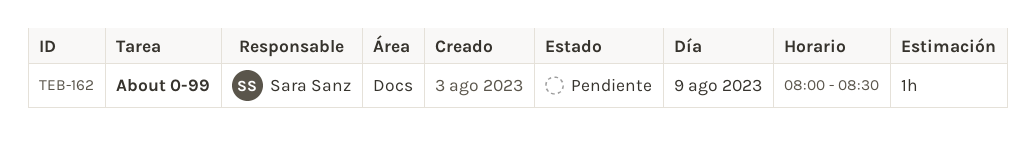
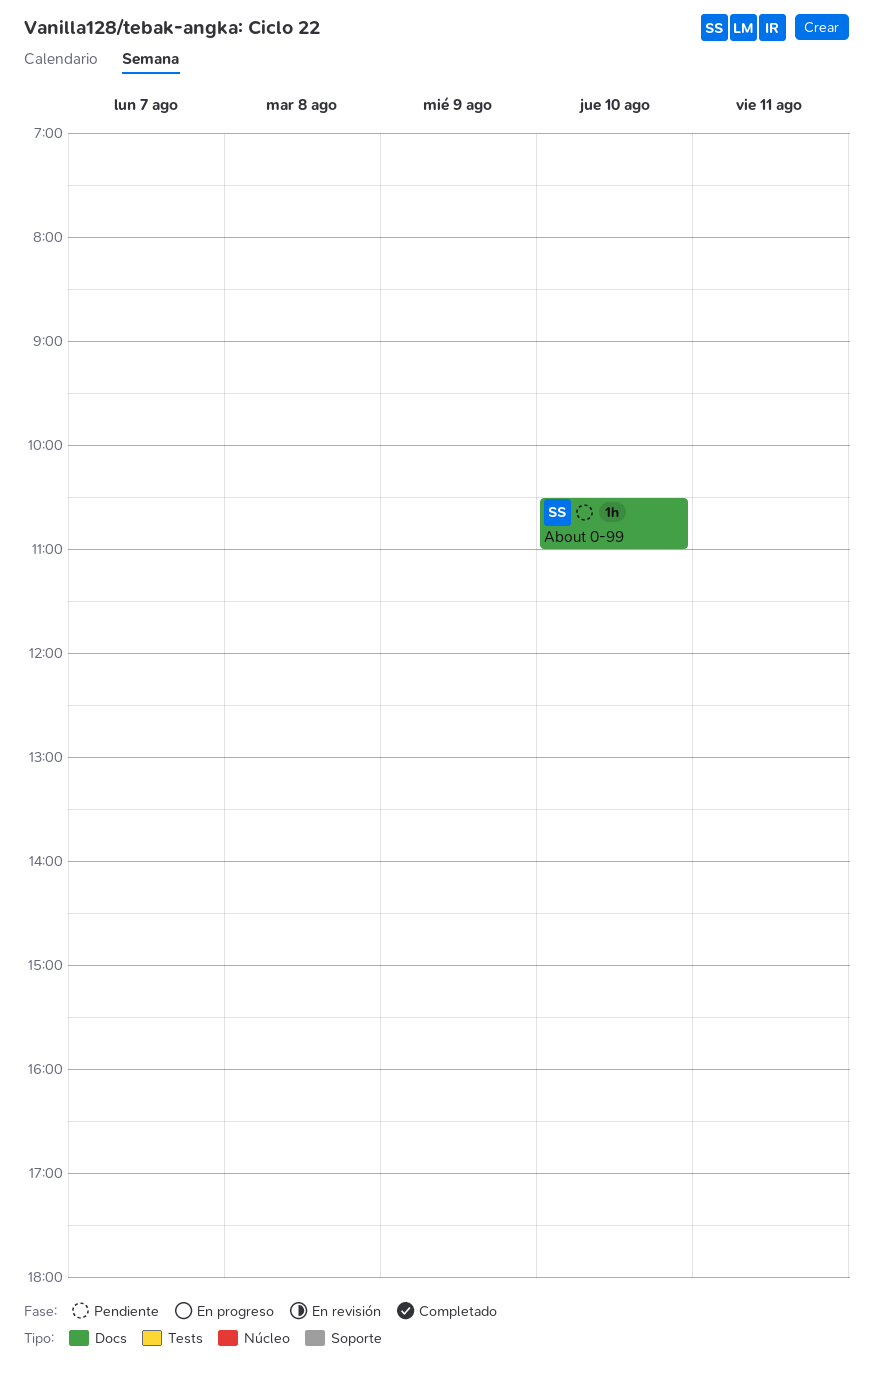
About 0-99, day: Aug 9 -> Aug 10
About 0-99, begins: 08:00 -> 10:30
About 0-99, ends: 08:30 -> 11:00

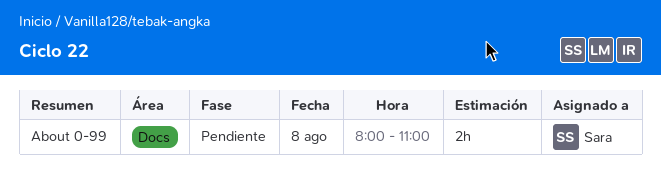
About 0-99, estimate: 1h -> 2h
About 0-99, day: Aug 10 -> Aug 8
About 0-99, begins: 10:30 -> 08:00

